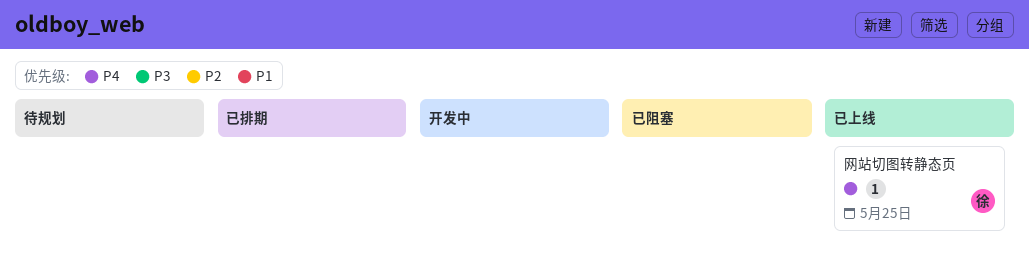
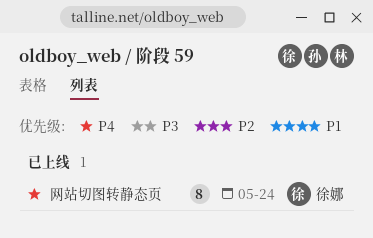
网站切图转静态页, estimate: 1 -> 8
网站切图转静态页, due: May 25 -> May 24

